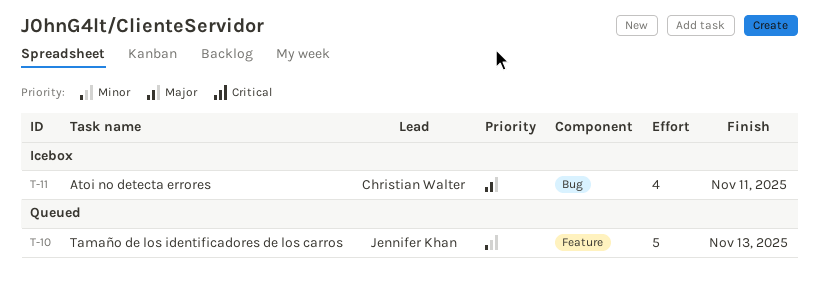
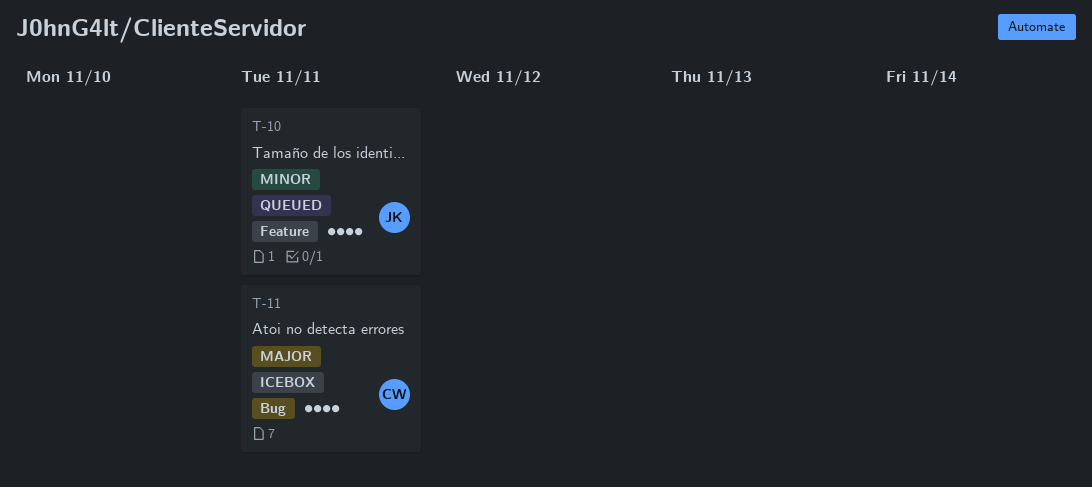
T-10, estimate: 5 -> 4
T-10, due: Nov 13 -> Nov 11

